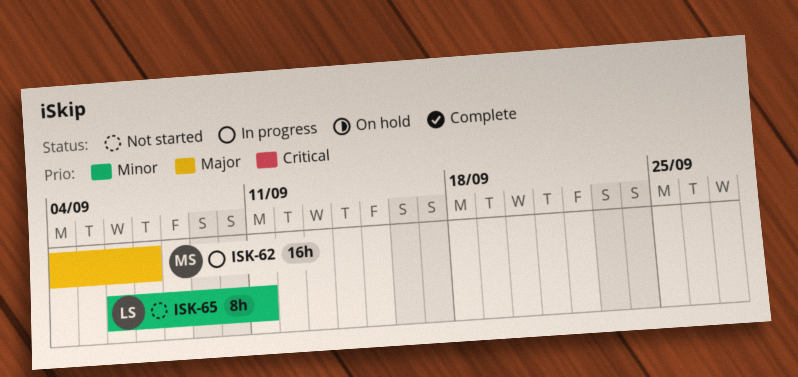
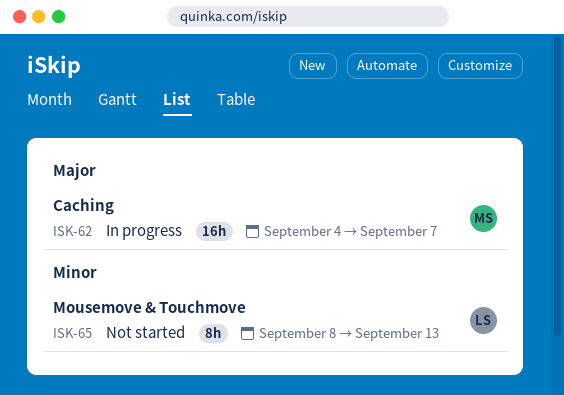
ISK-65, start: Sep 6 -> Sep 8
ISK-65, due: Sep 11 -> Sep 13

